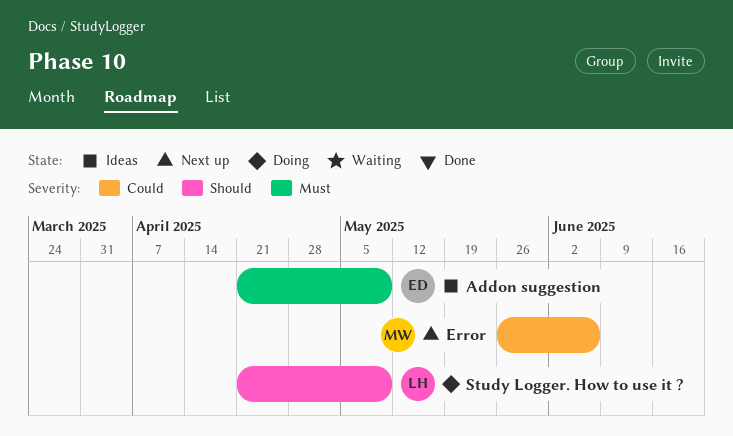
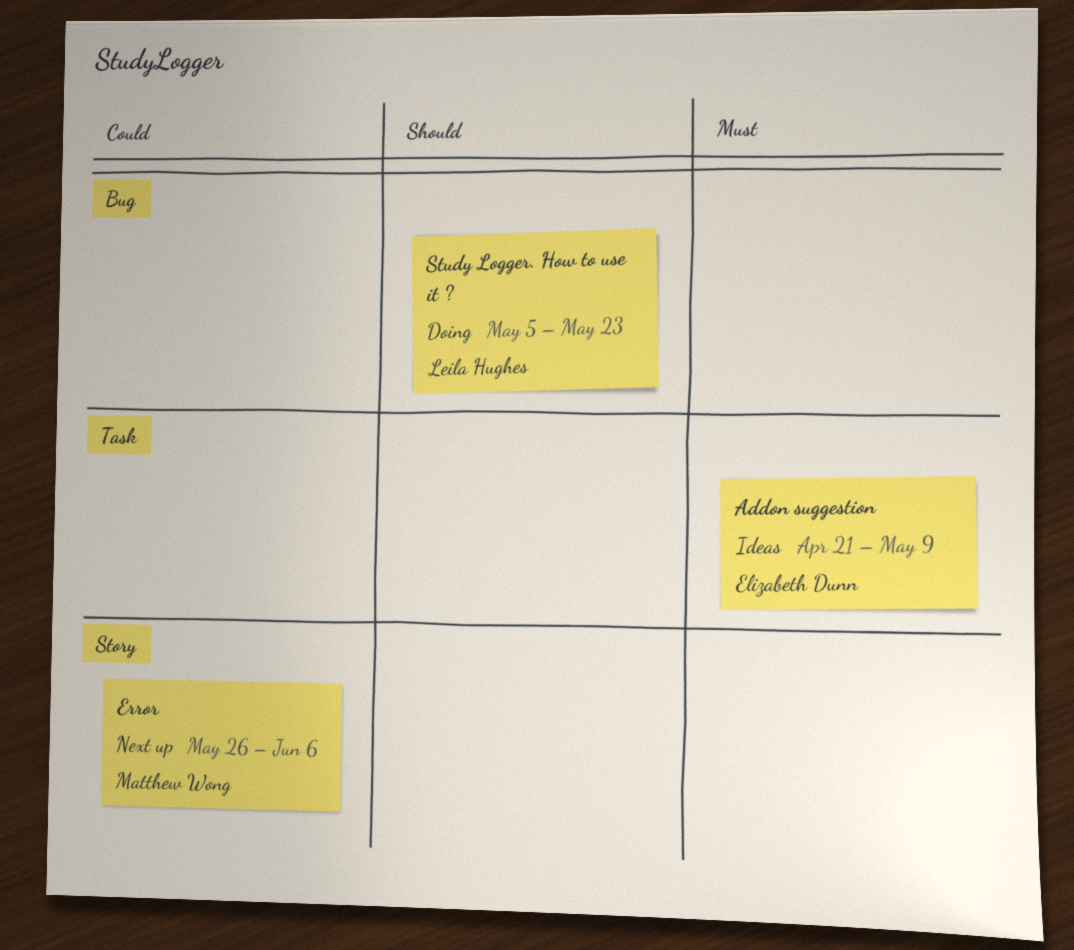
Study Logger. How to use it ?, start: Apr 21 -> May 5
Study Logger. How to use it ?, due: May 9 -> May 23

